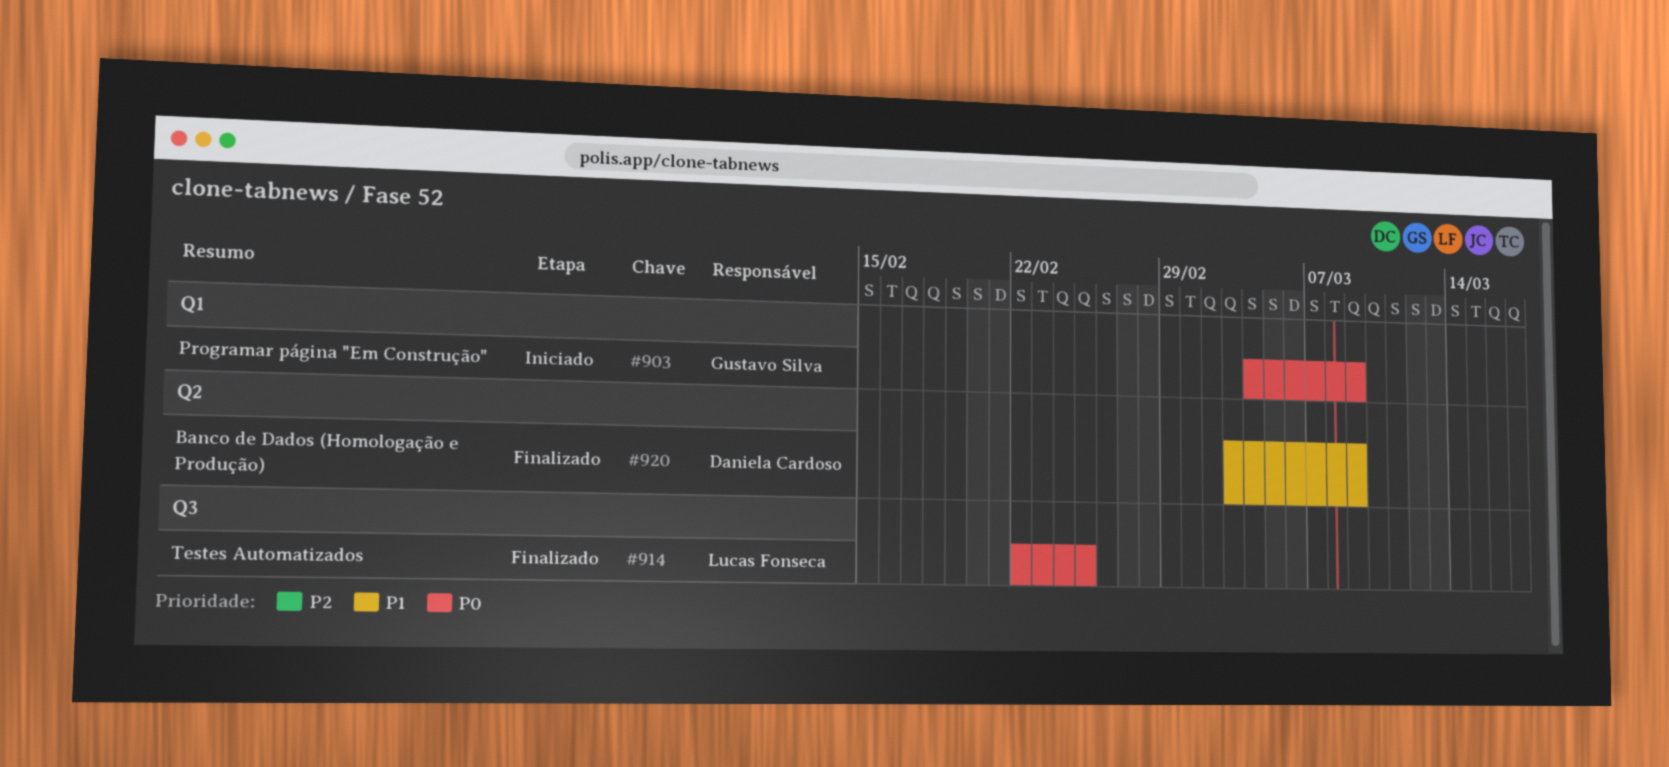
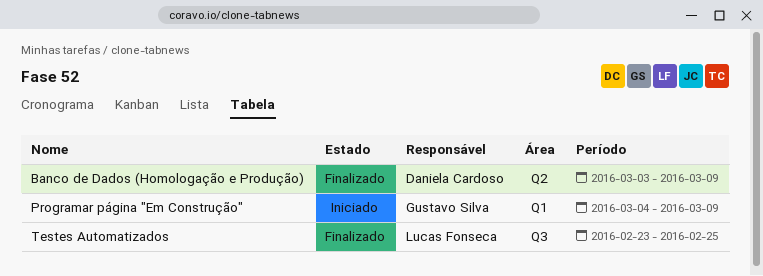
Testes Automatizados, start: Feb 22 -> Feb 23

